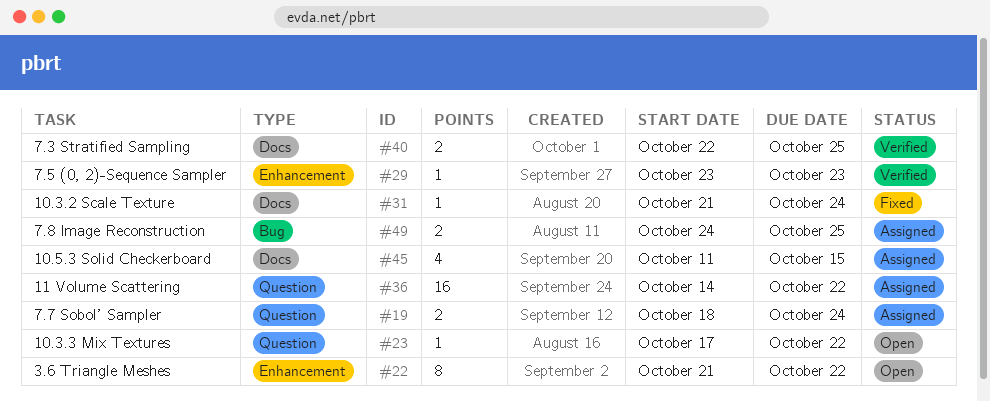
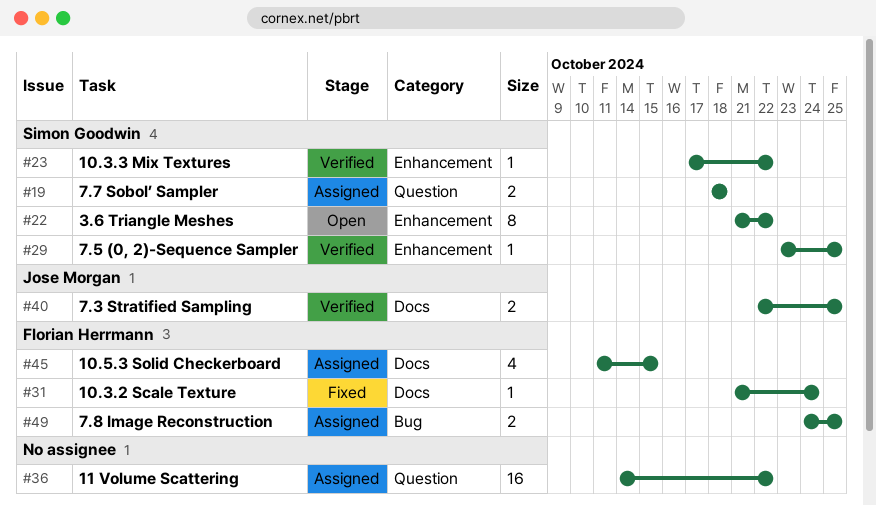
#19, due: Oct 24 -> Oct 18
#23, status: Open -> Verified
#23, label: Question -> Enhancement
#29, due: Oct 23 -> Oct 25

